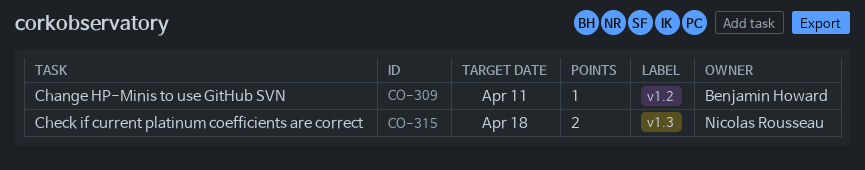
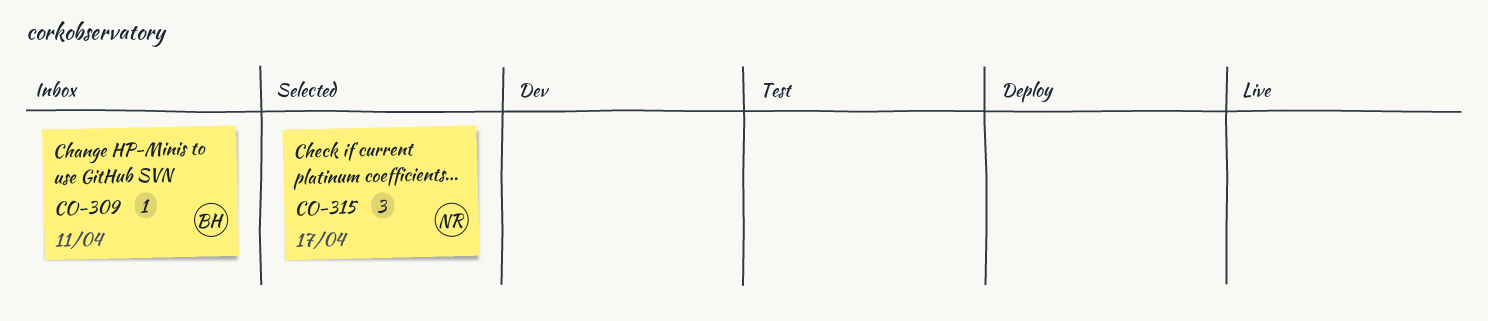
CO-315, estimate: 2 -> 3
CO-315, due: Apr 18 -> Apr 17

